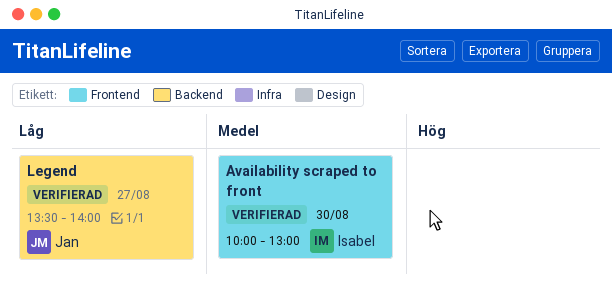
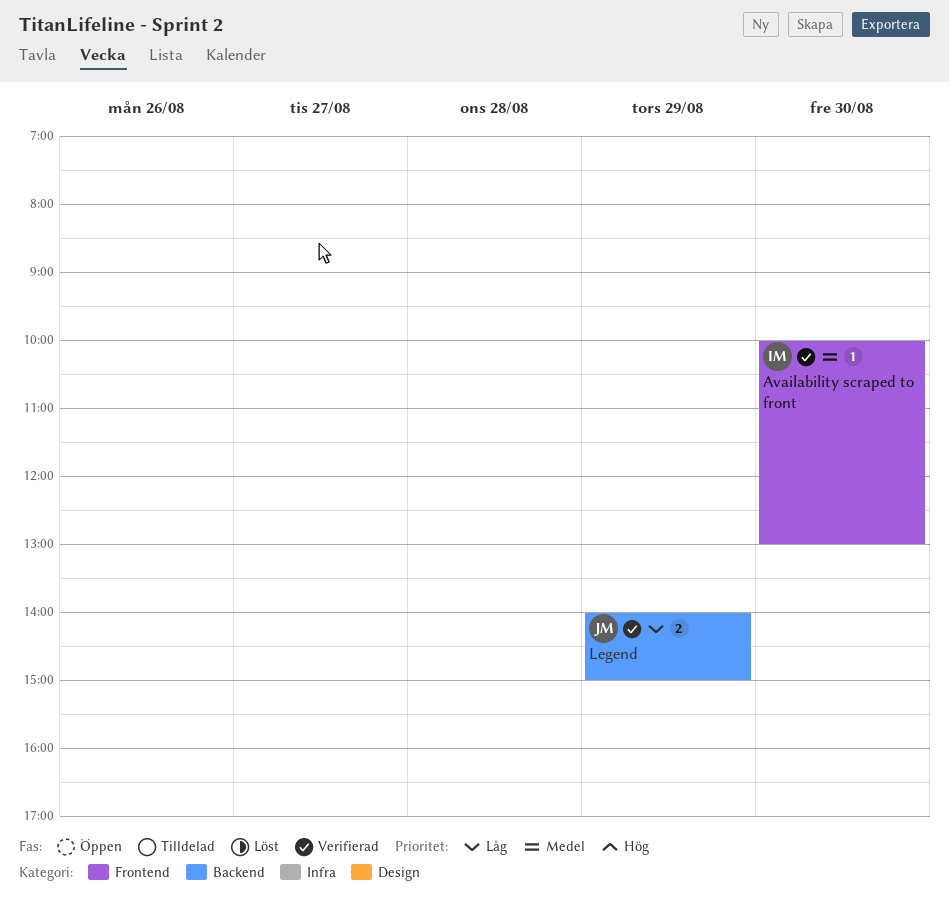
Legend, day: Aug 27 -> Aug 29
Legend, begins: 13:30 -> 14:00
Legend, ends: 14:00 -> 15:00

